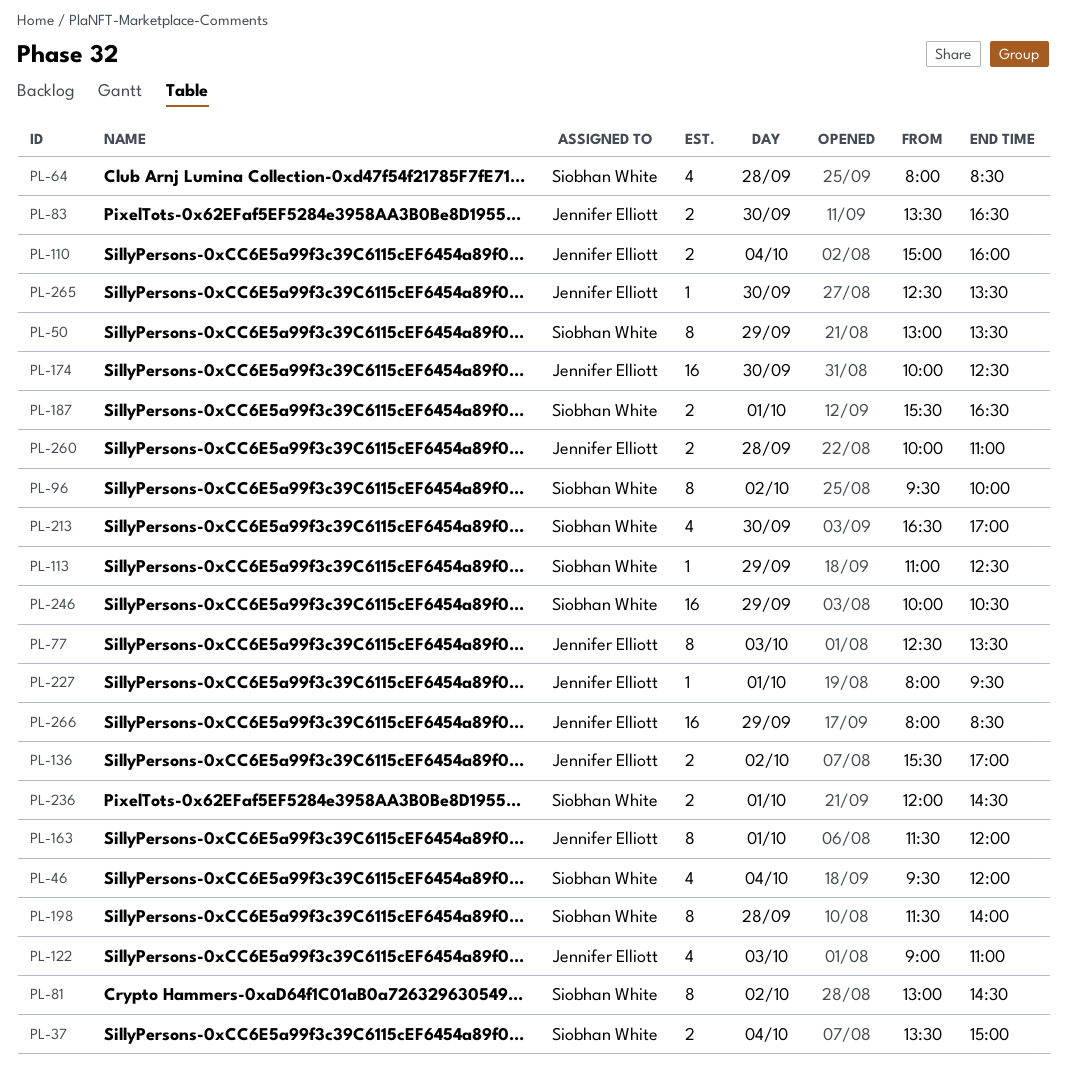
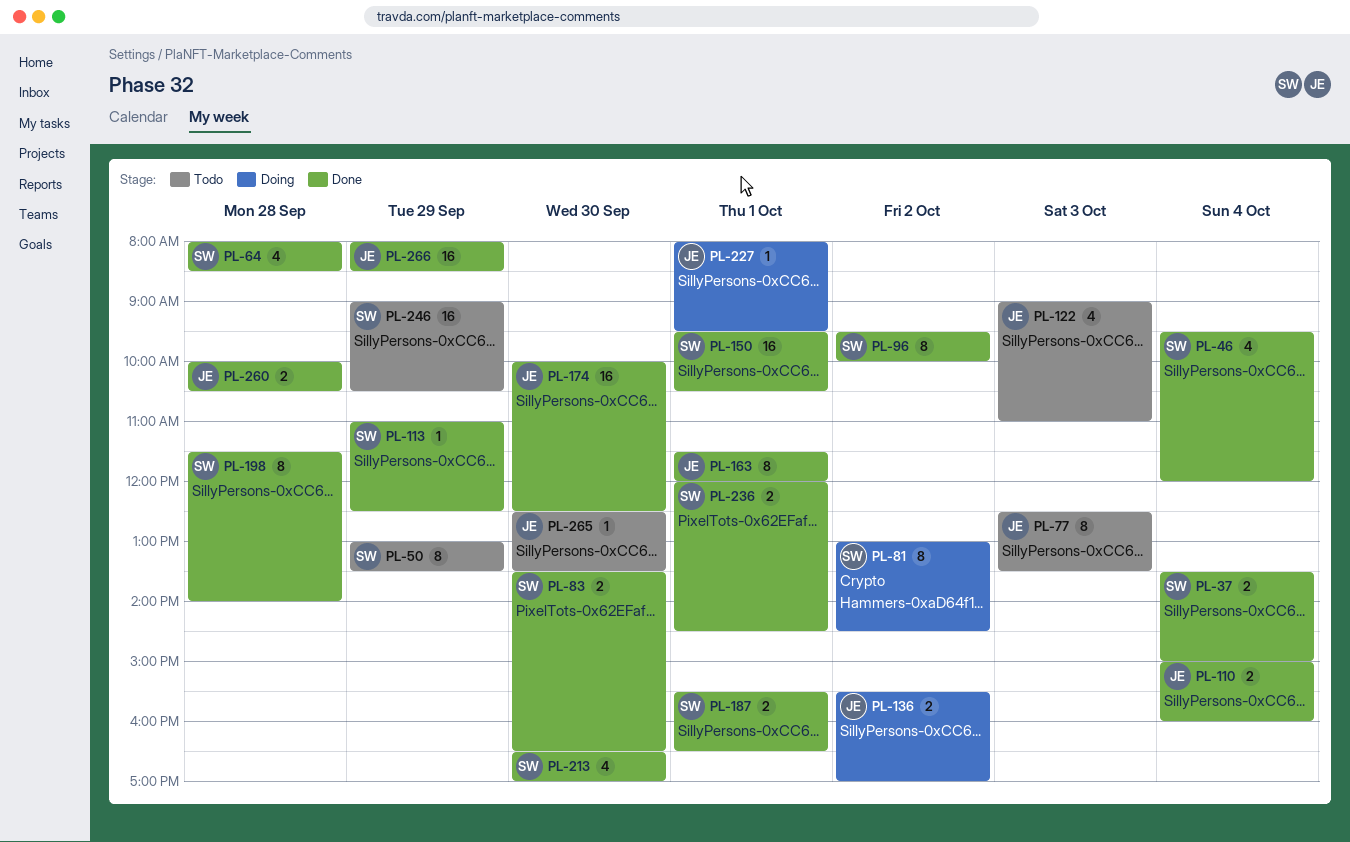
PL-83, owner: Jennifer Elliott -> Siobhan White
PL-150: none -> present
PL-246, begins: 10:00 -> 09:00
PL-260, ends: 11:00 -> 10:30

